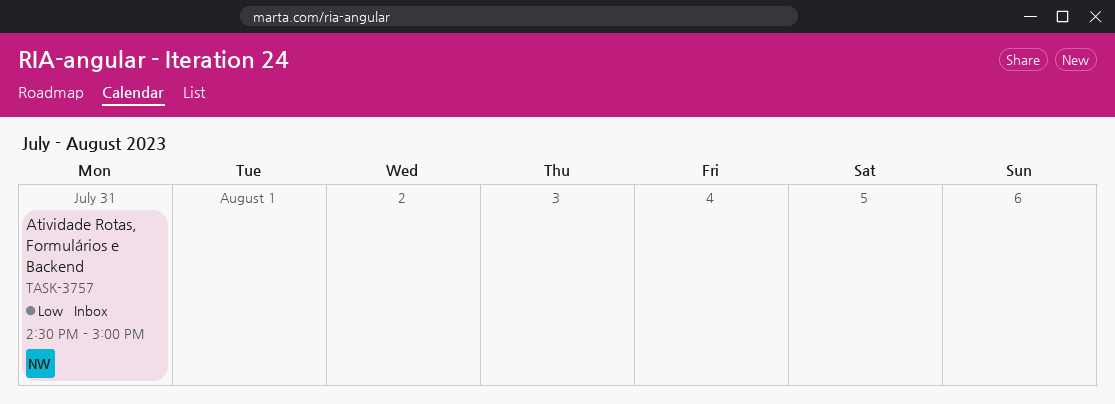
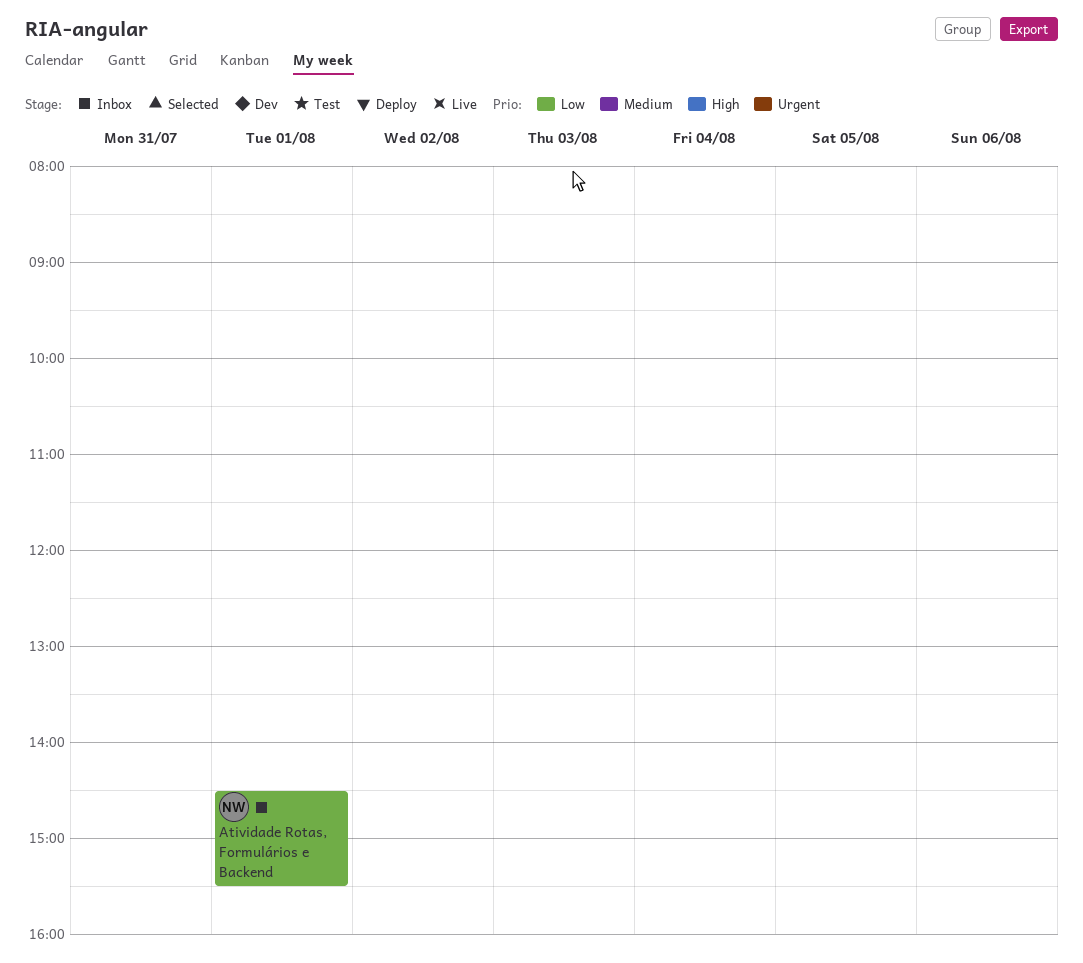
Atividade Rotas, Formulários e Backend, day: Jul 31 -> Aug 1
Atividade Rotas, Formulários e Backend, ends: 15:00 -> 15:30

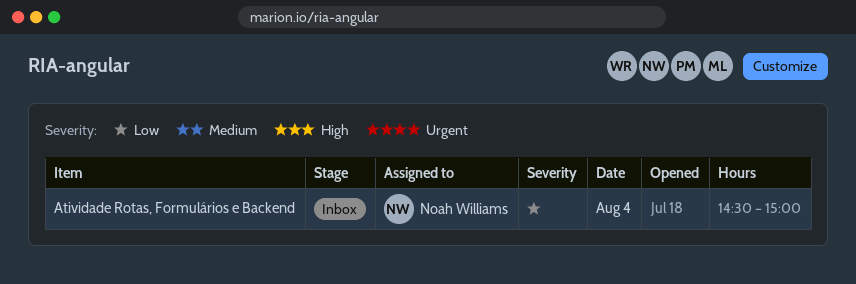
Atividade Rotas, Formulários e Backend, day: Aug 1 -> Aug 4
Atividade Rotas, Formulários e Backend, ends: 15:30 -> 15:00

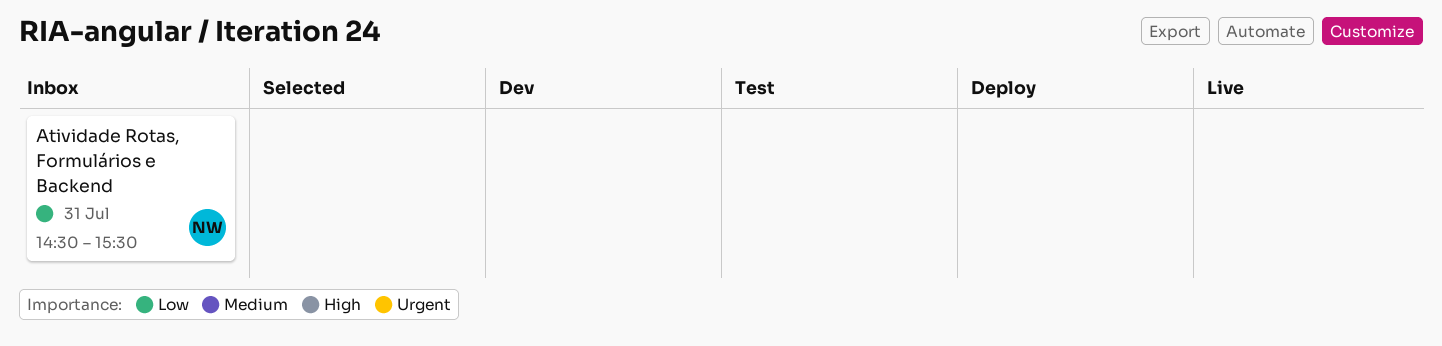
Atividade Rotas, Formulários e Backend, day: Aug 4 -> Jul 31
Atividade Rotas, Formulários e Backend, ends: 15:00 -> 15:30

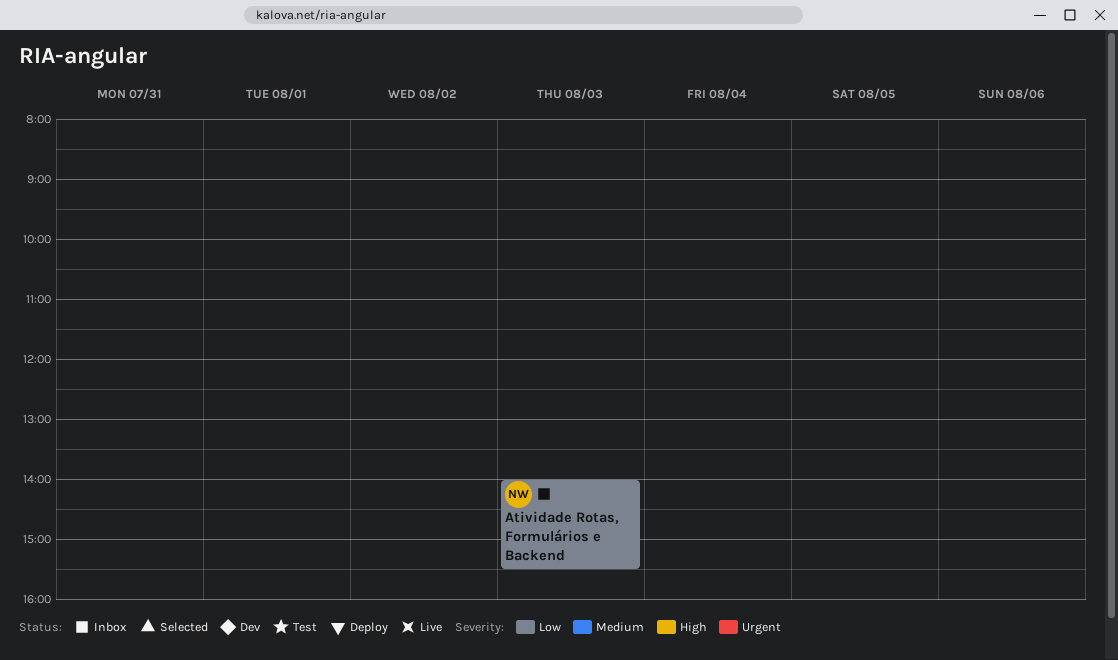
Atividade Rotas, Formulários e Backend, day: Jul 31 -> Aug 3
Atividade Rotas, Formulários e Backend, begins: 14:30 -> 14:00

